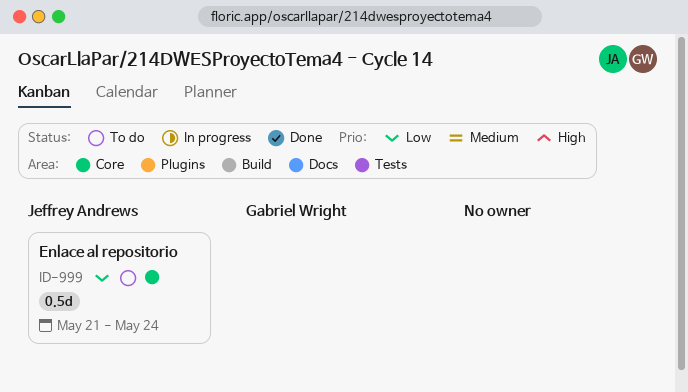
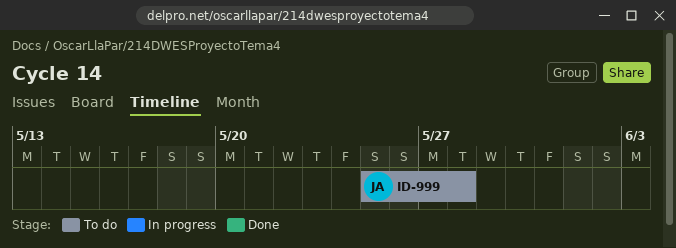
ID-999, start: May 21 -> May 25
ID-999, due: May 24 -> May 28

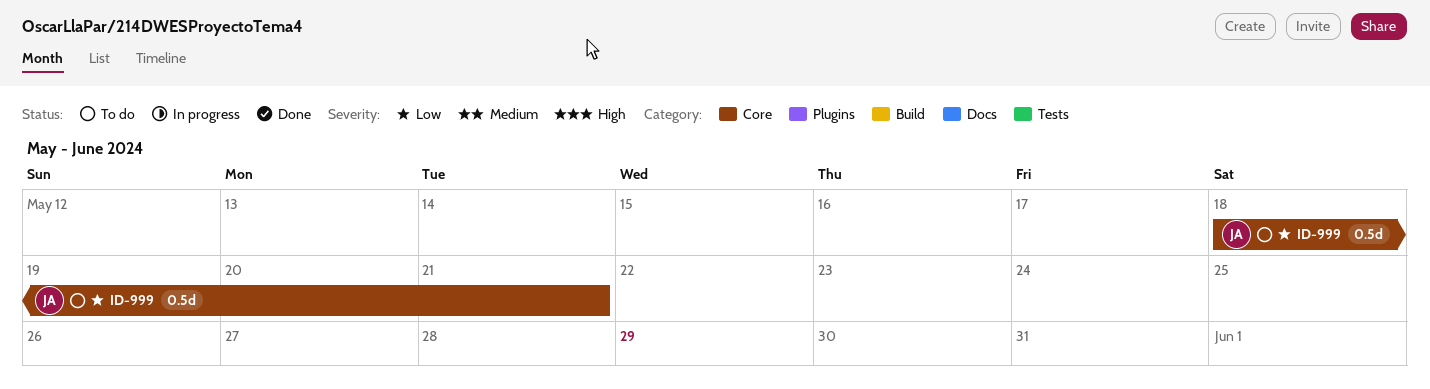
ID-999, start: May 25 -> May 18
ID-999, due: May 28 -> May 21

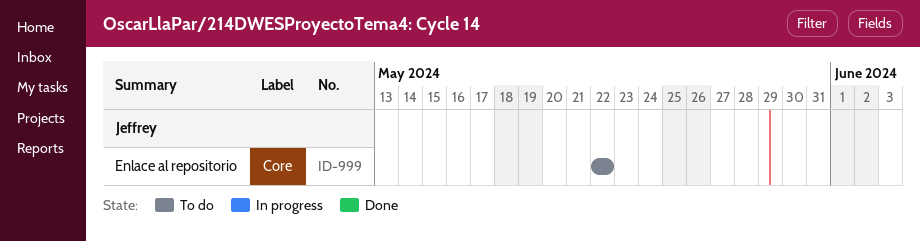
ID-999, start: May 18 -> May 22
ID-999, due: May 21 -> May 22

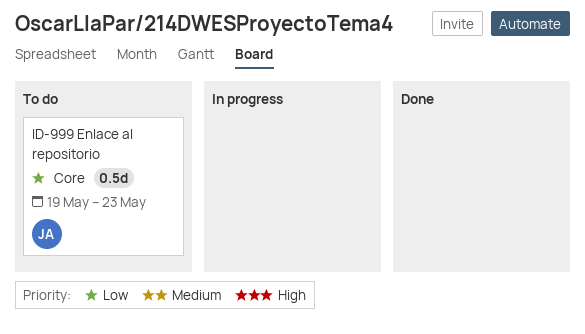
ID-999, start: May 22 -> May 19
ID-999, due: May 22 -> May 23

